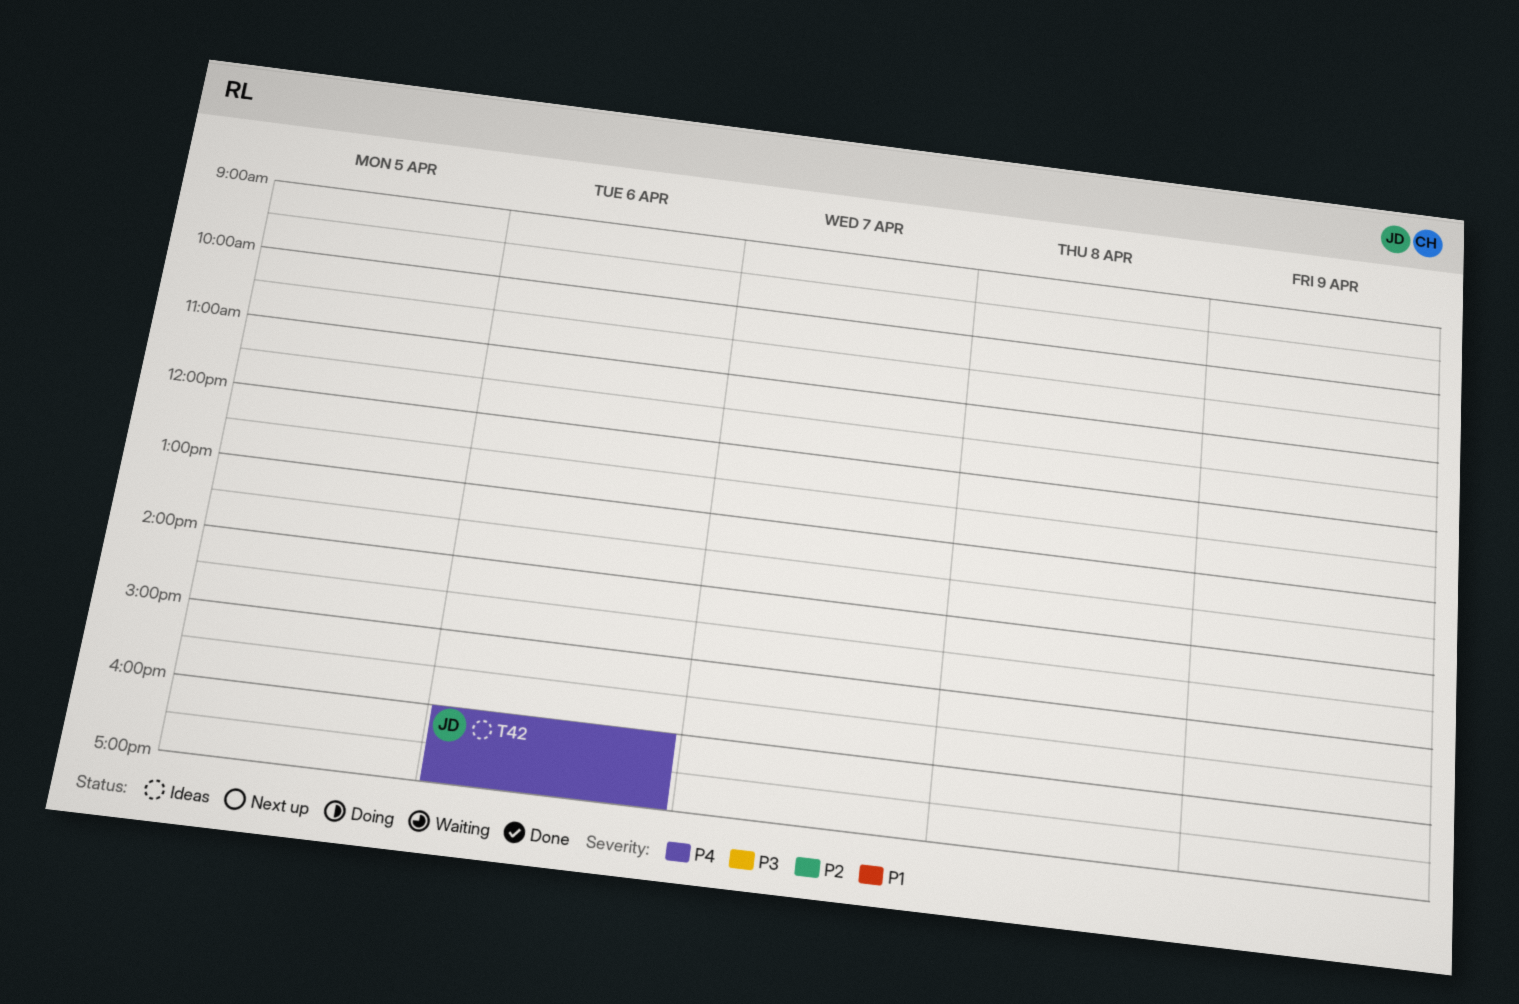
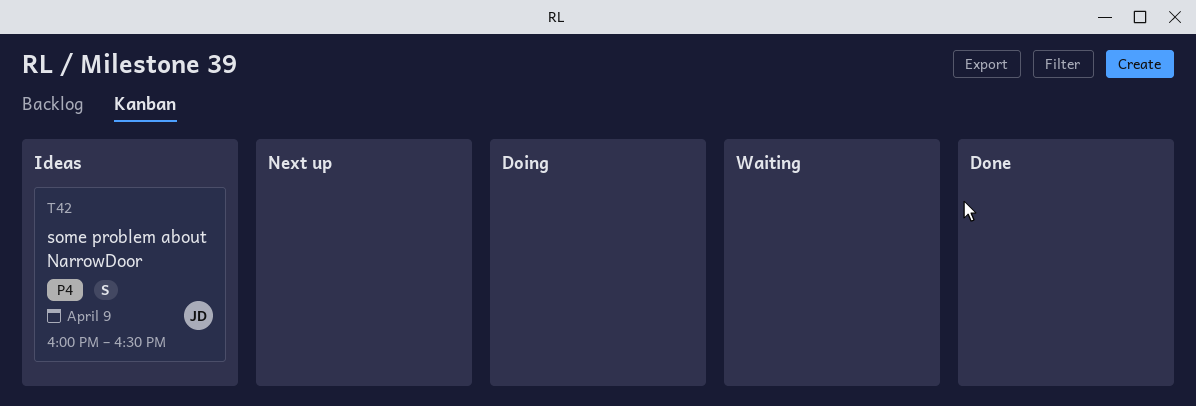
T42, day: Apr 6 -> Apr 9
T42, ends: 17:00 -> 16:30

